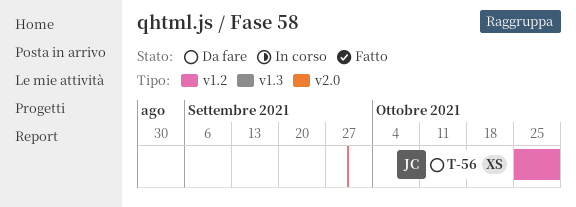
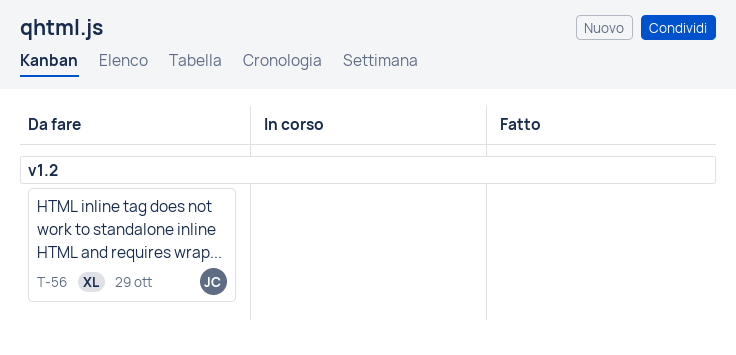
T-56, estimate: XS -> XL

